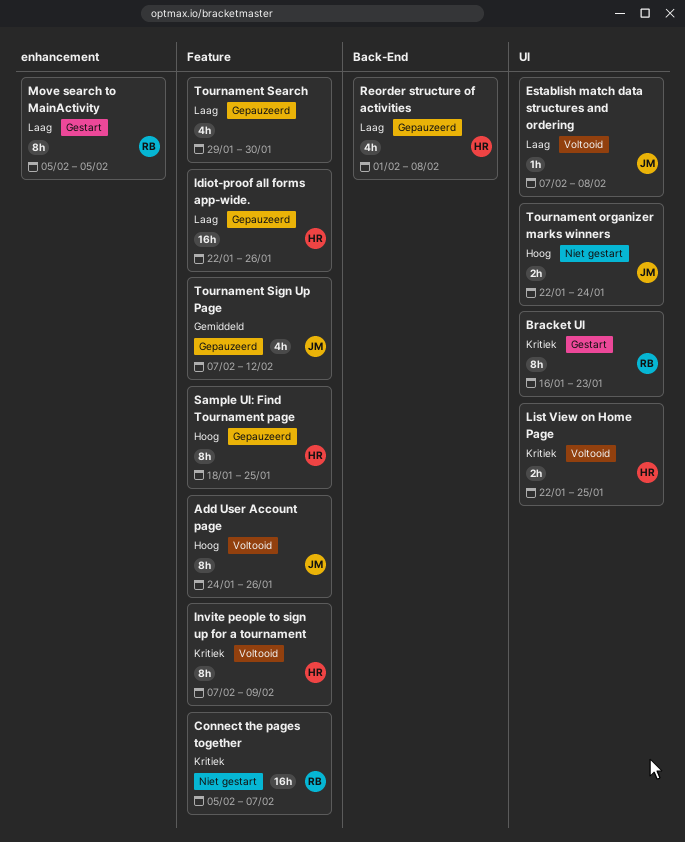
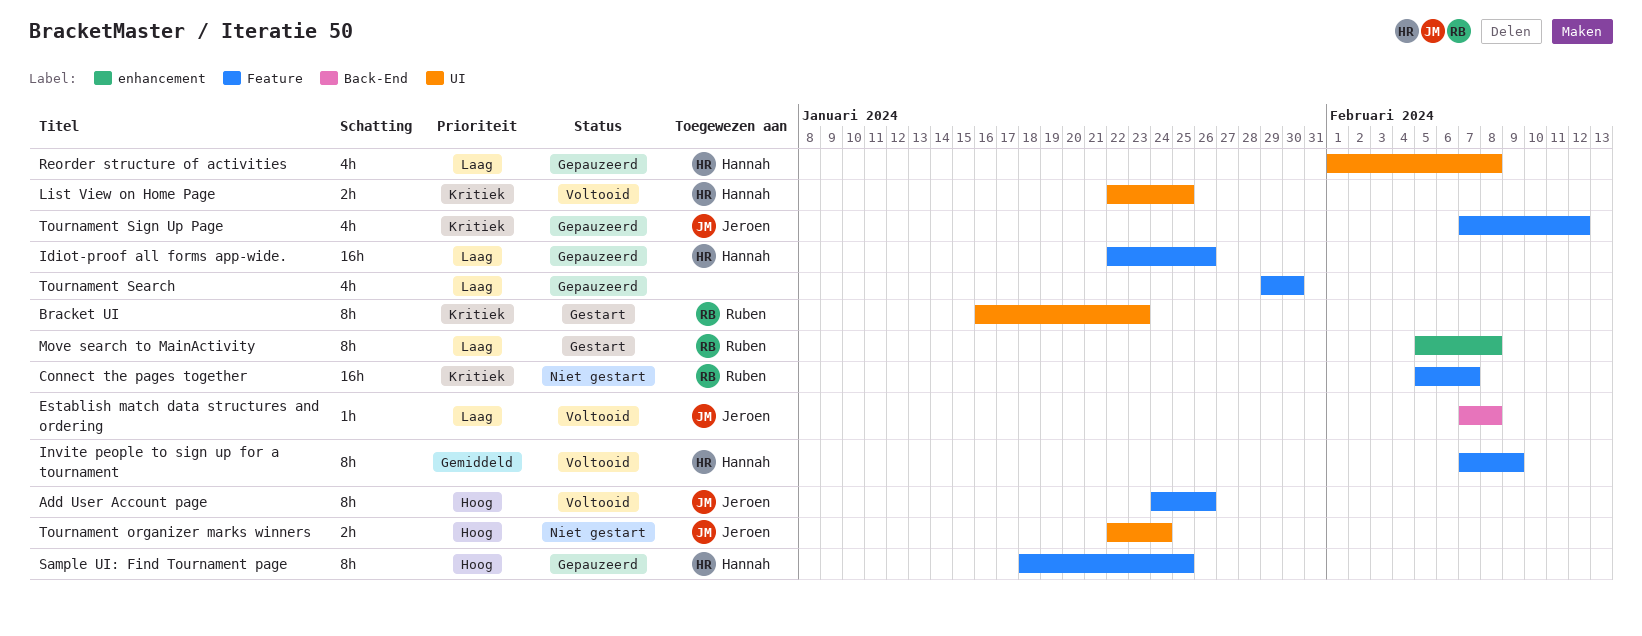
Establish match data structures and ordering, label: UI -> Back-End
Invite people to sign up for a tournament, priority: Kritiek -> Gemiddeld
Move search to MainActivity, due: Feb 5 -> Feb 8
Reorder structure of activities, label: Back-End -> UI
Tournament Sign Up Page, priority: Gemiddeld -> Kritiek

